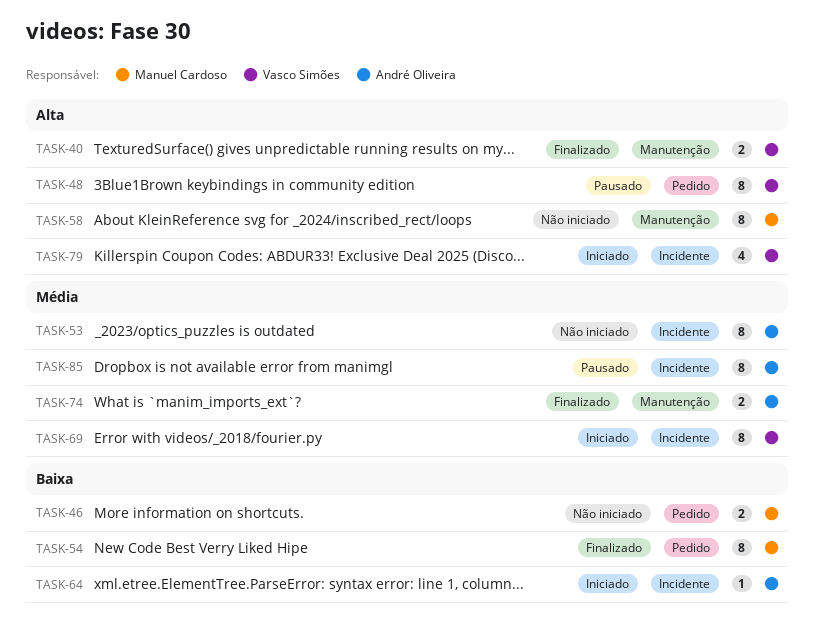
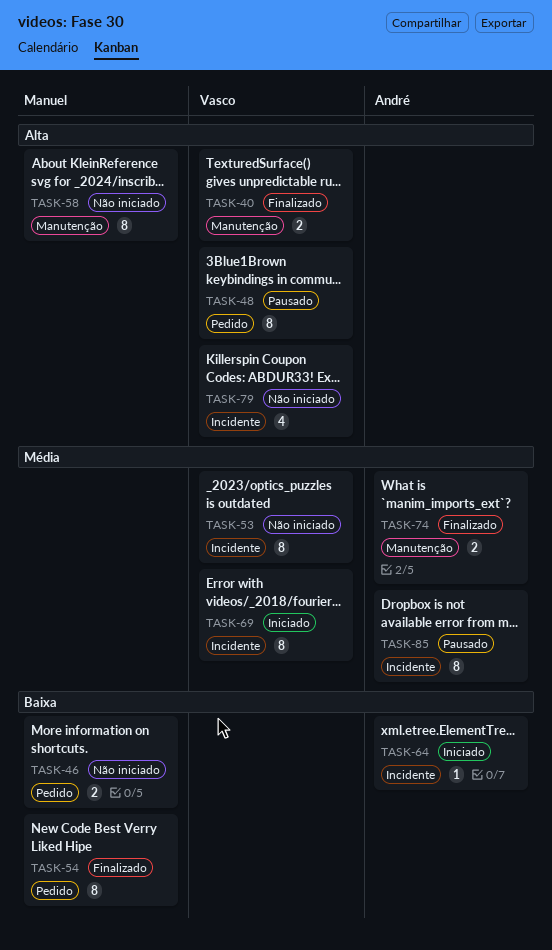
TASK-53, owner: André Oliveira -> Vasco Simões
TASK-79, status: Iniciado -> Não iniciado

